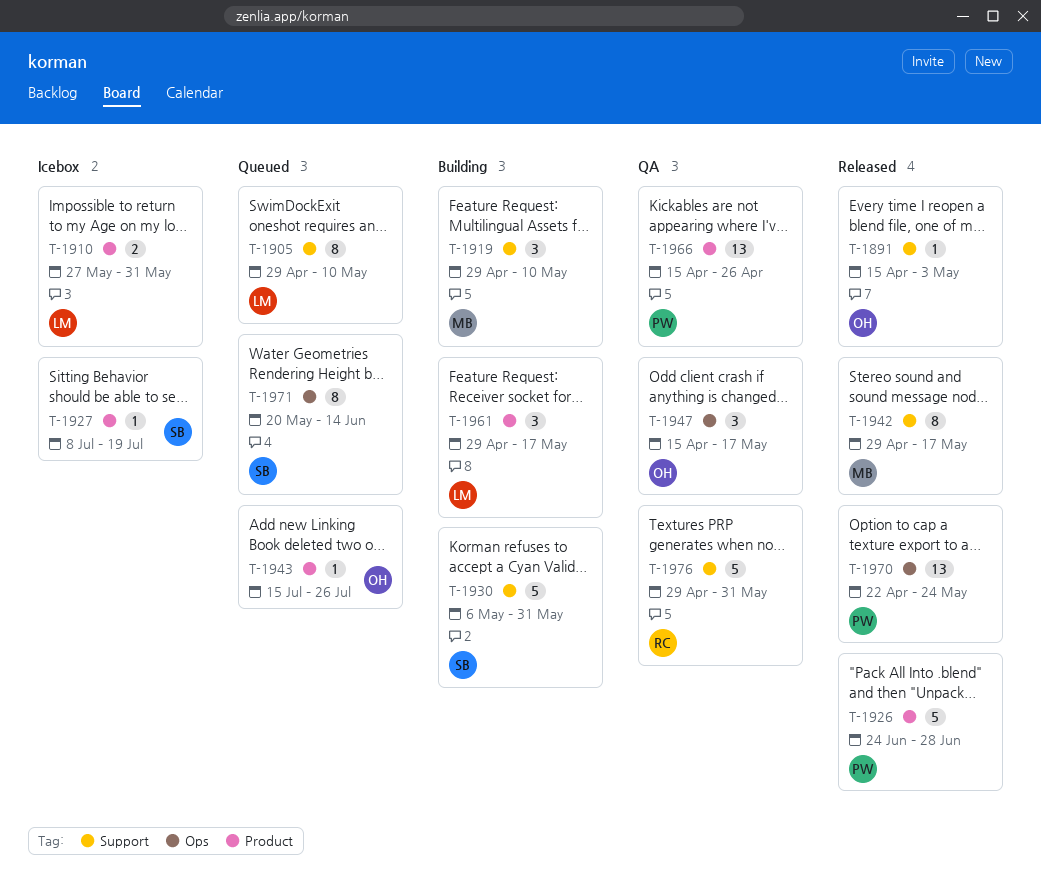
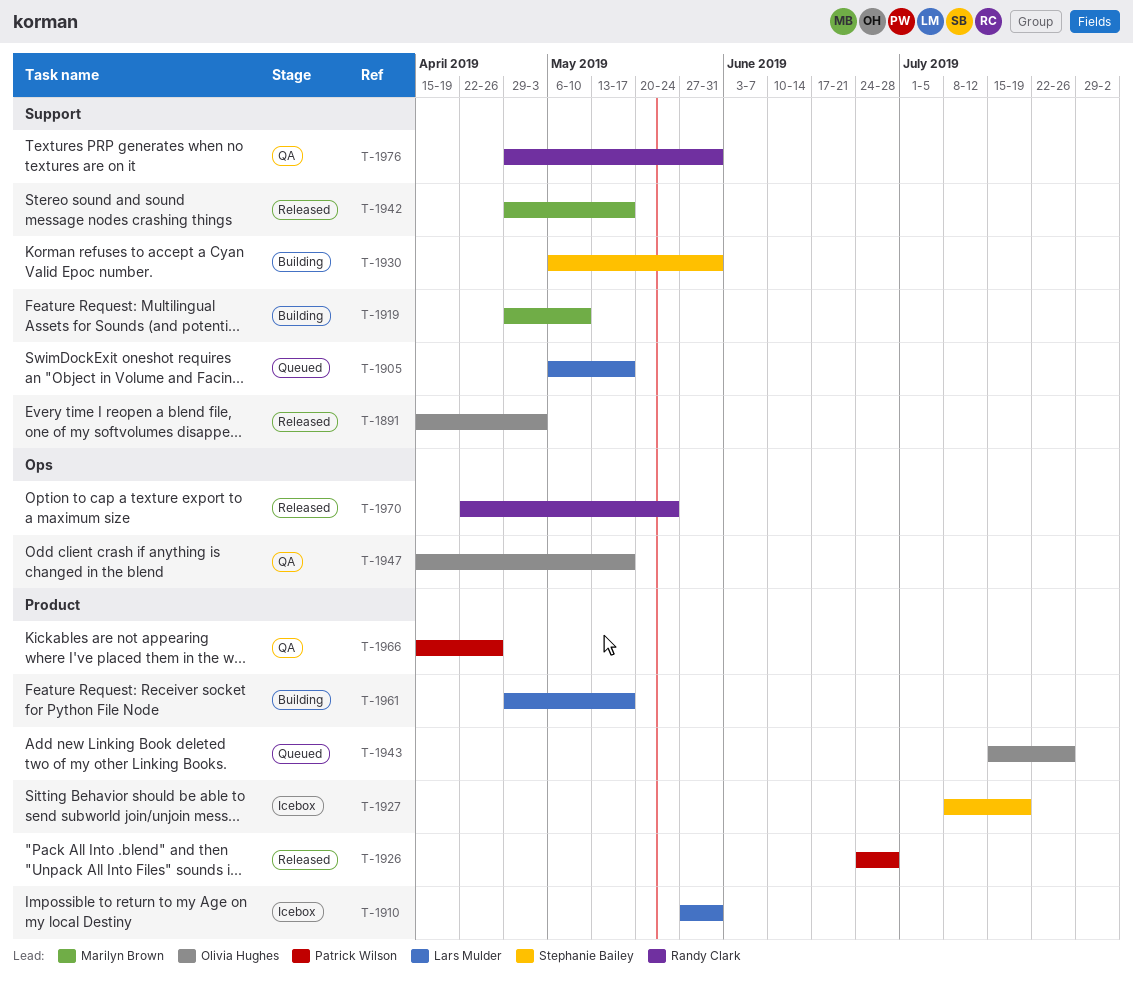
T-1905, start: Apr 29 -> May 6
T-1905, due: May 10 -> May 17
T-1970, owner: Patrick Wilson -> Randy Clark
T-1971: present -> none

